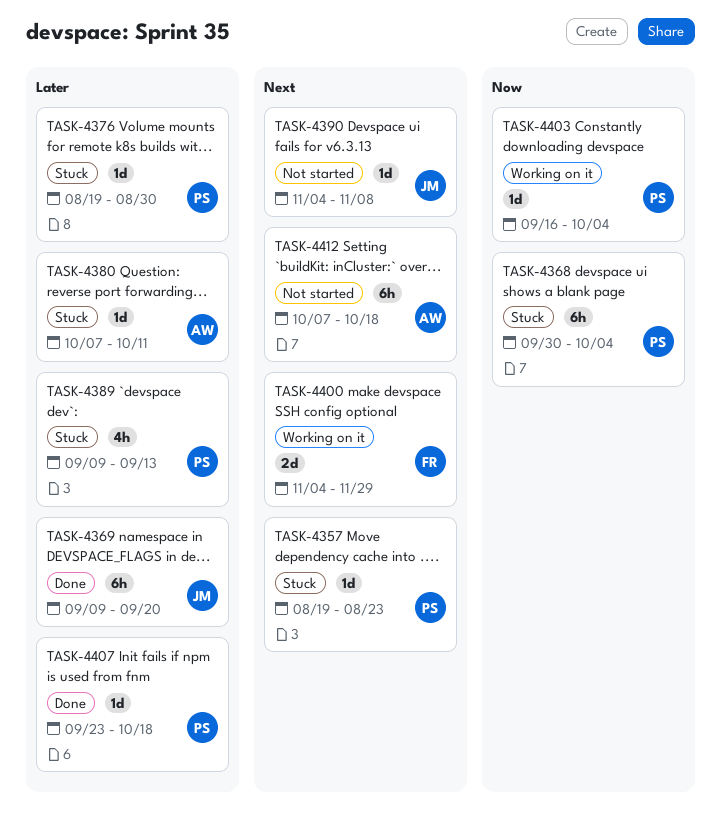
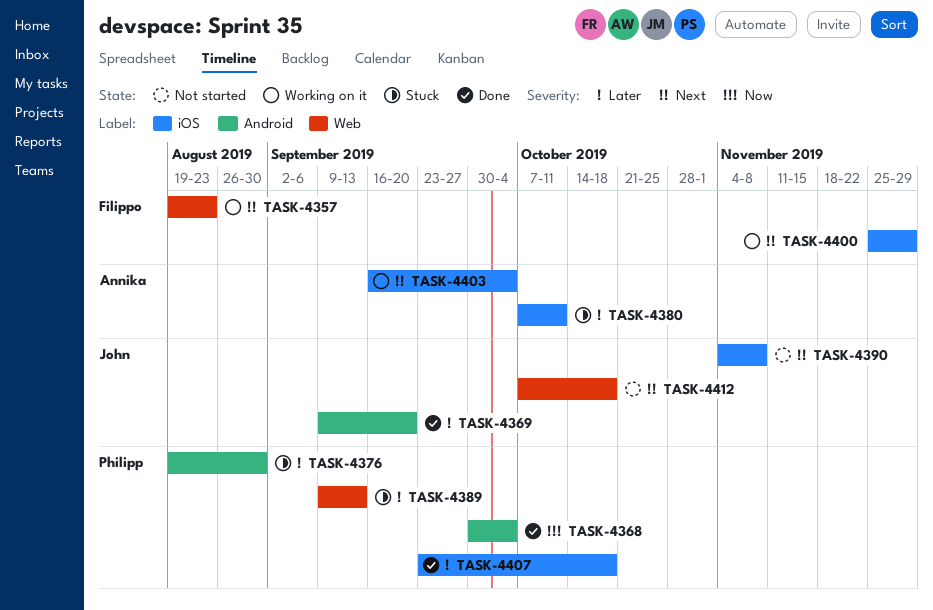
TASK-4357, status: Stuck -> Working on it
TASK-4357, owner: Philipp -> Filippo
TASK-4368, status: Stuck -> Done
TASK-4400, start: Nov 4 -> Nov 25
TASK-4403, owner: Philipp -> Annika
TASK-4403, priority: Now -> Next
TASK-4412, owner: Annika -> John

